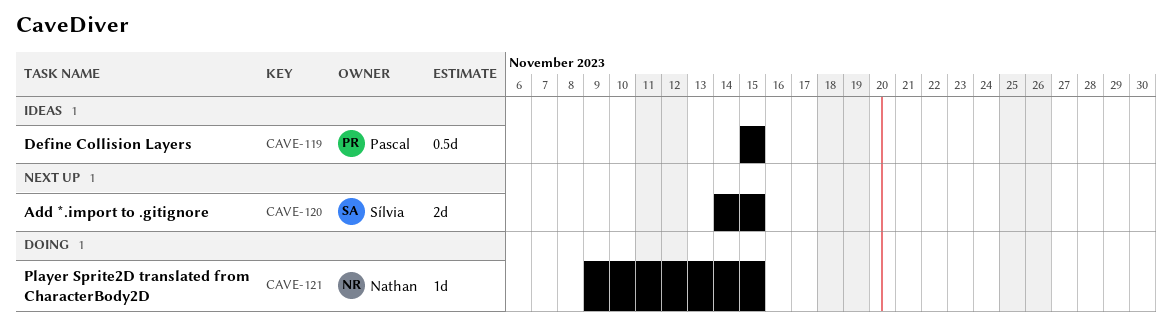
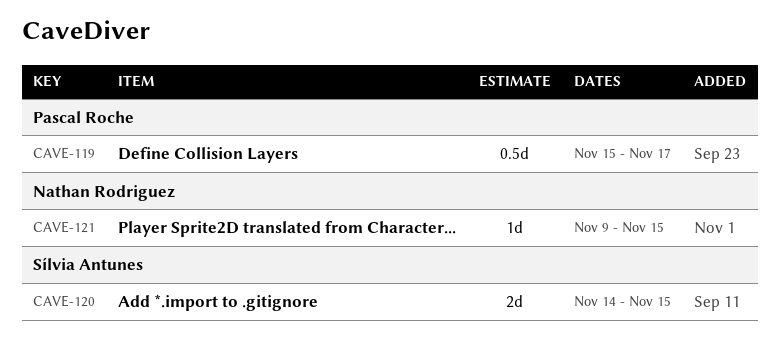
CAVE-119, due: Nov 15 -> Nov 17

